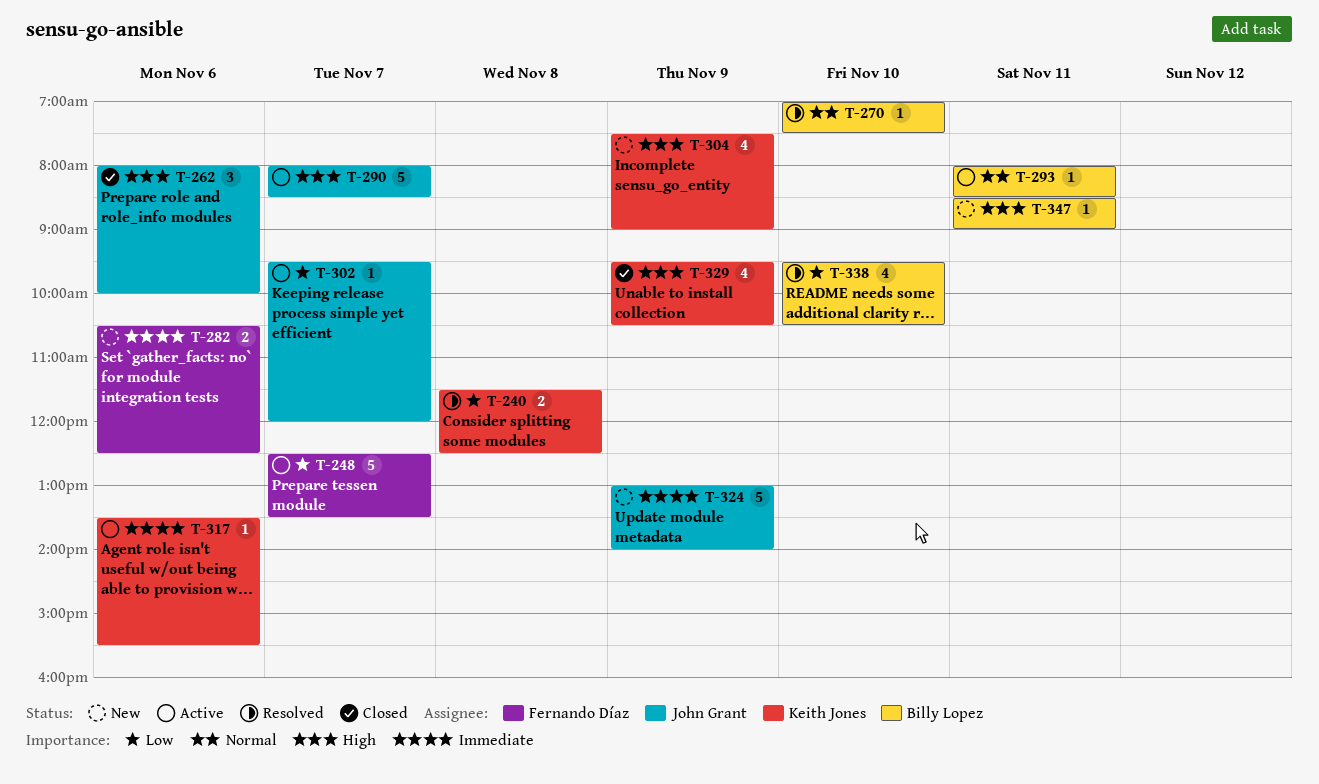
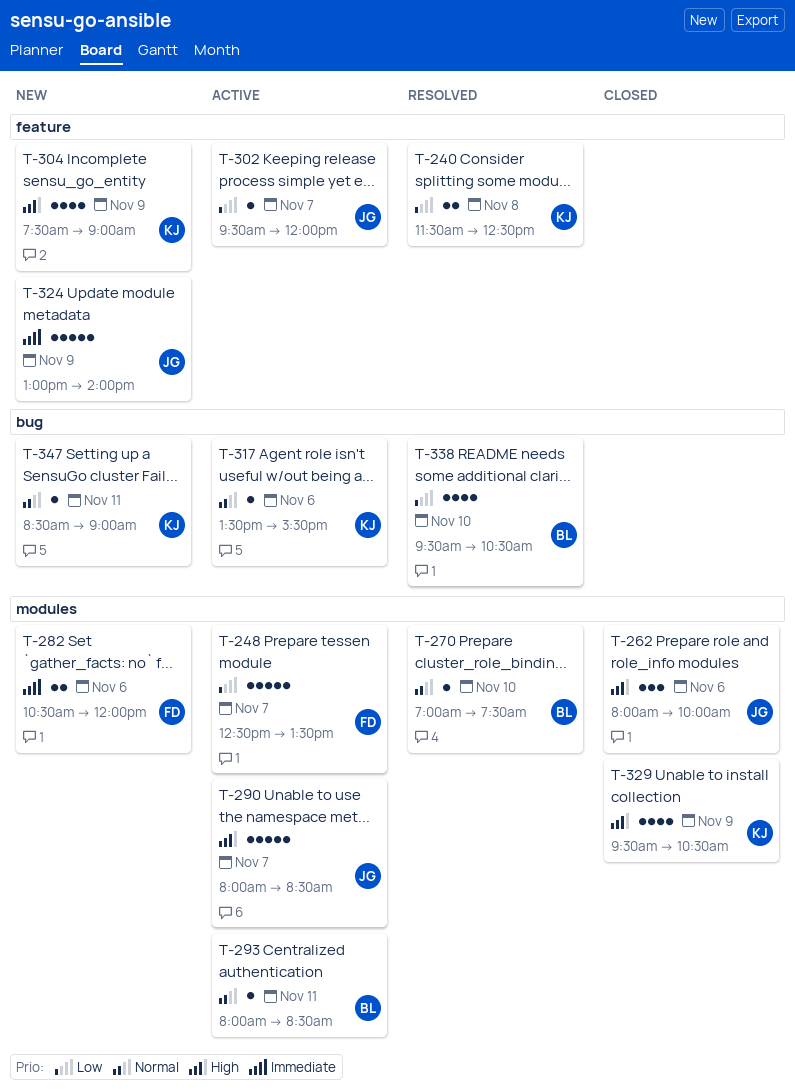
T-282, ends: 12:30 -> 12:00
T-317, priority: Immediate -> Normal
T-347, owner: Billy Lopez -> Keith Jones
T-347, priority: High -> Normal

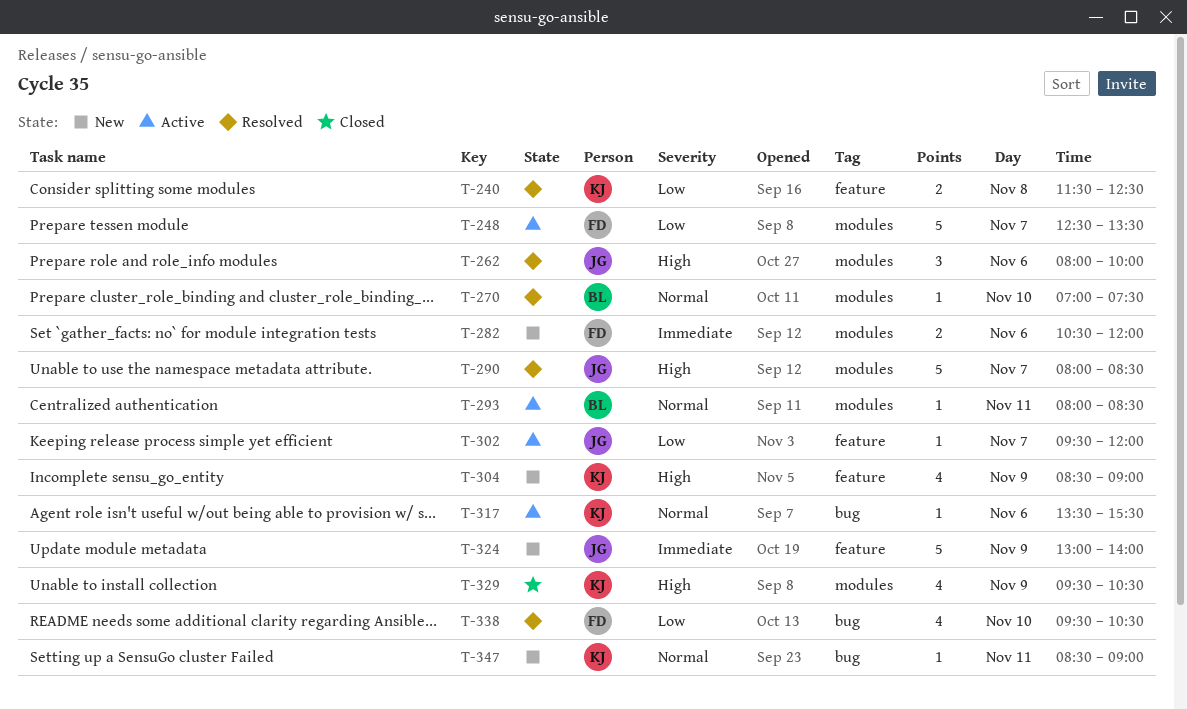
T-262, status: Closed -> Resolved
T-290, status: Active -> Resolved
T-304, begins: 07:30 -> 08:30
T-338, owner: BL -> FD

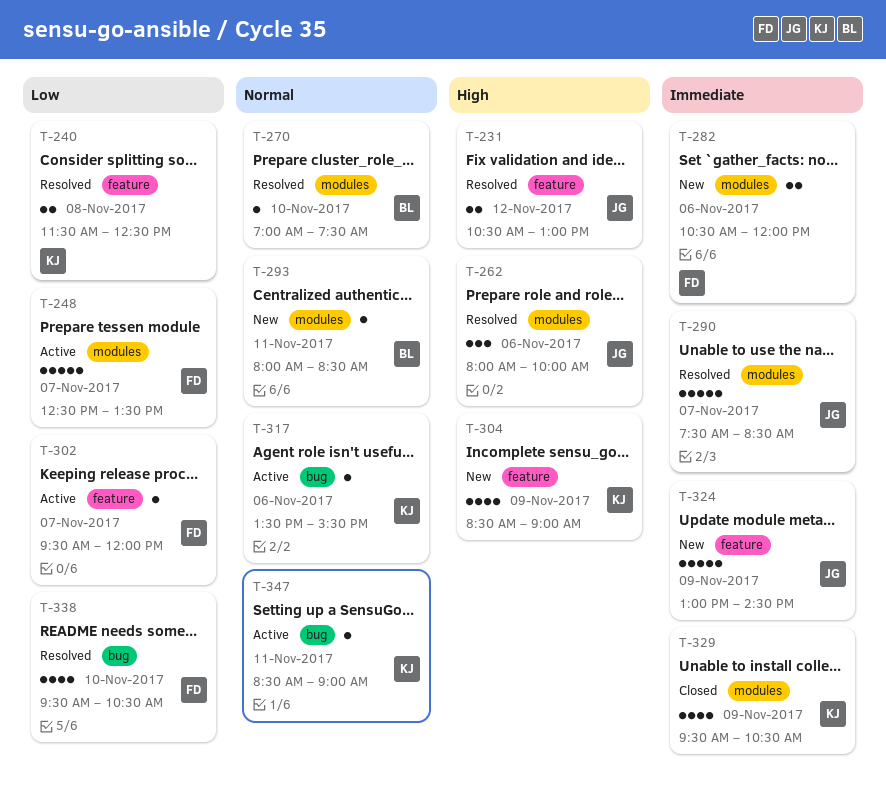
T-231: none -> present
T-290, priority: High -> Immediate
T-290, begins: 08:00 -> 07:30
T-293, status: Active -> New
T-302, owner: JG -> FD
T-324, ends: 14:00 -> 14:30
T-329, priority: High -> Immediate
T-347, status: New -> Active

